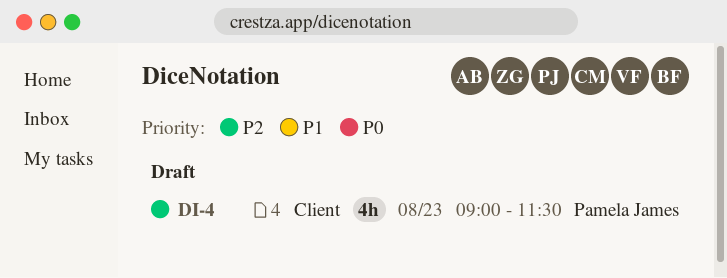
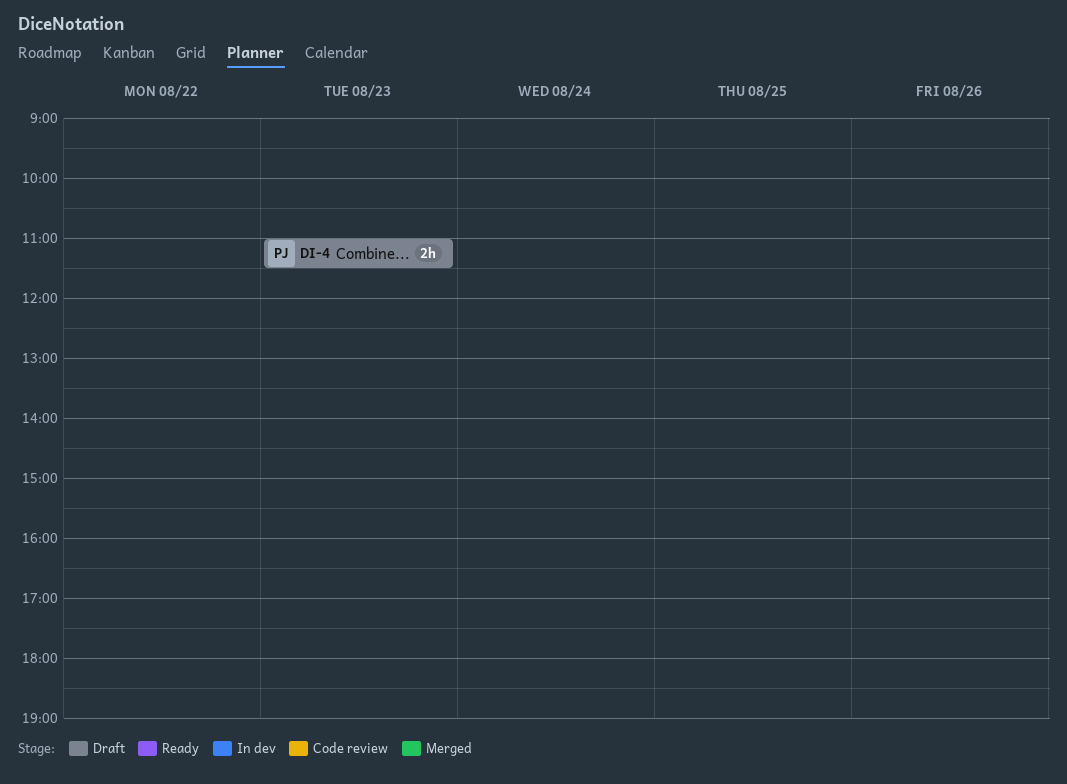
DI-4, estimate: 4h -> 2h
DI-4, begins: 09:00 -> 11:00

